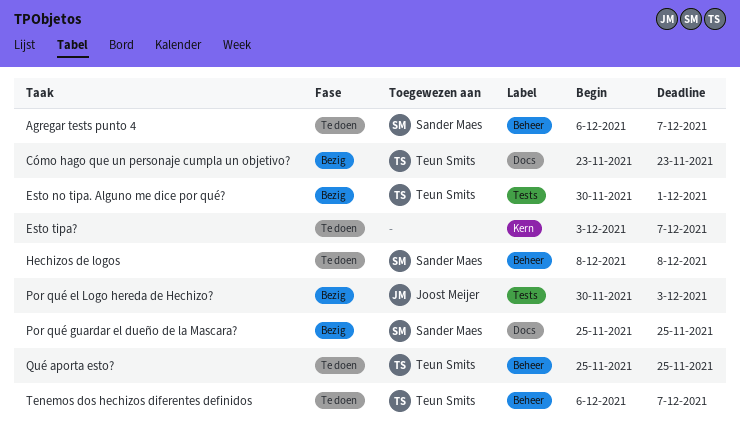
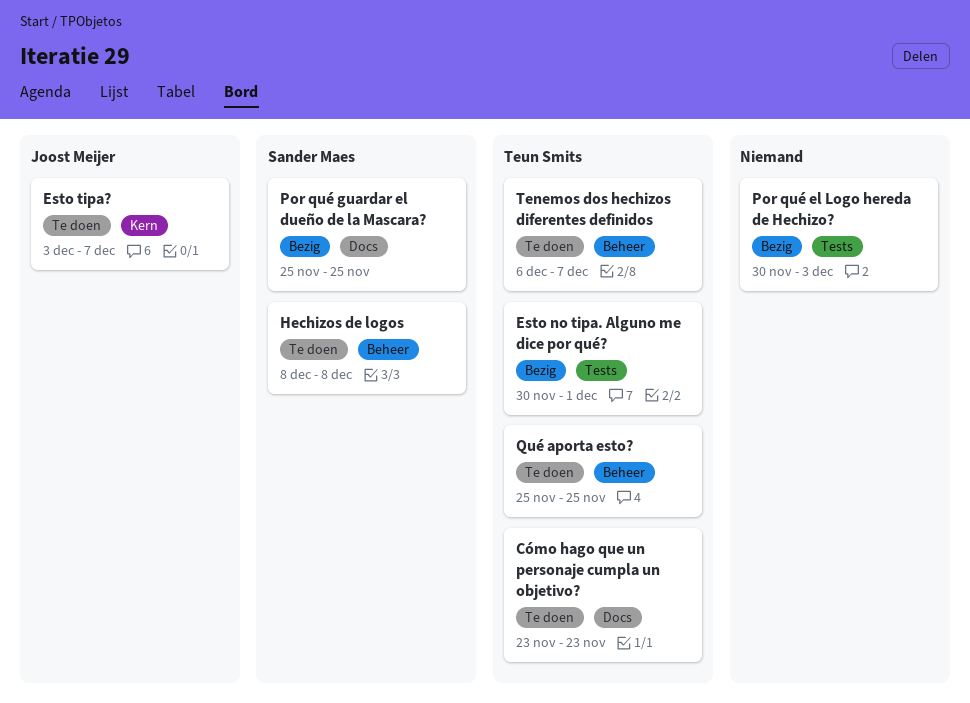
Agregar tests punto 4: present -> none
Cómo hago que un personaje cumpla un objetivo?, status: Bezig -> Te doen
Esto tipa?, owner: none -> Joost Meijer
Por qué el Logo hereda de Hechizo?, owner: Joost Meijer -> none

